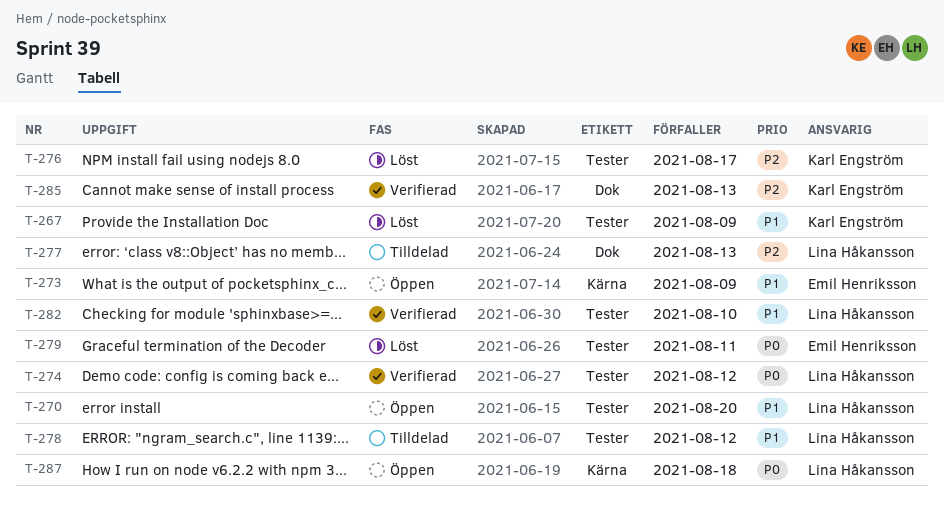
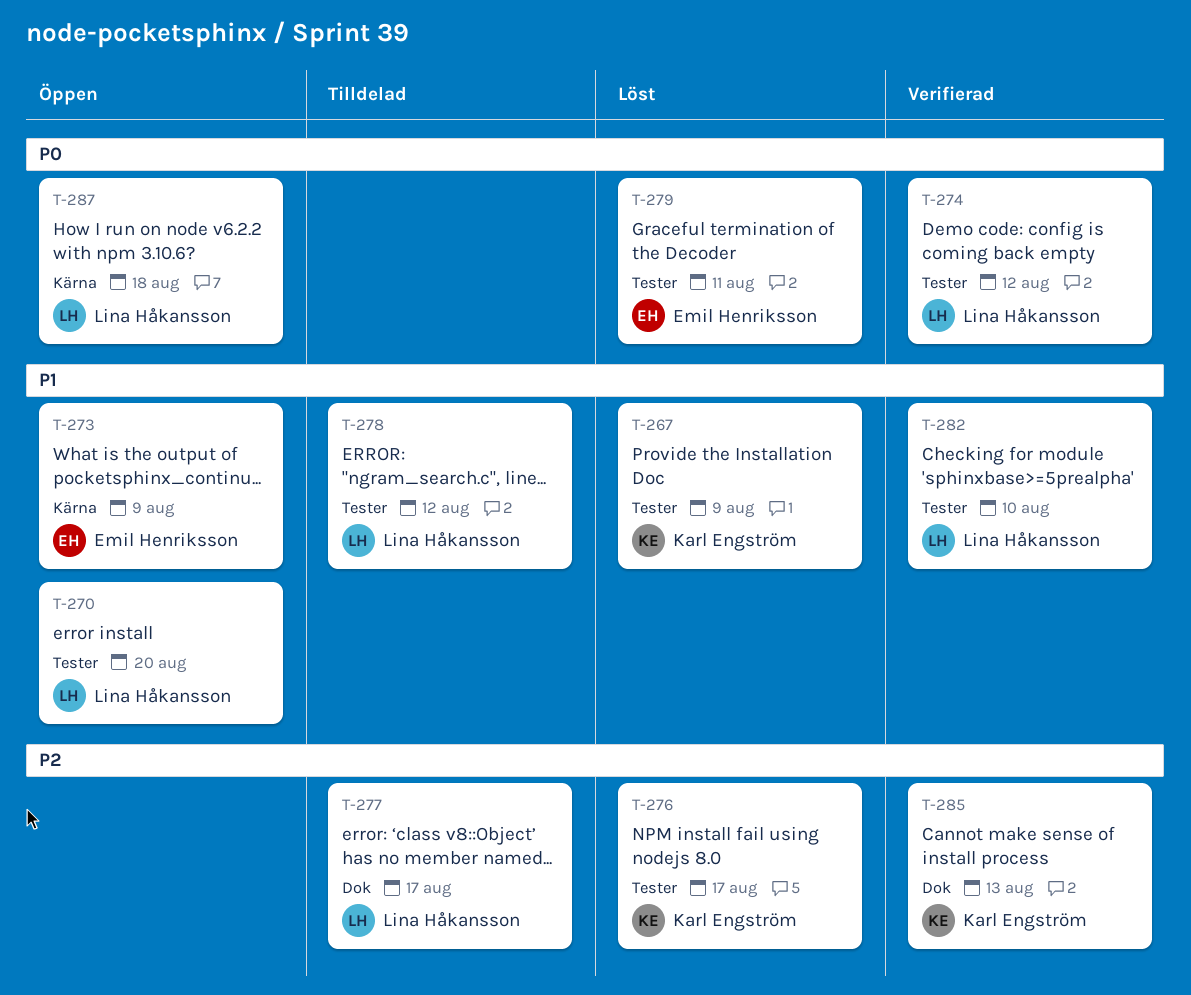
T-277, due: Aug 13 -> Aug 17

